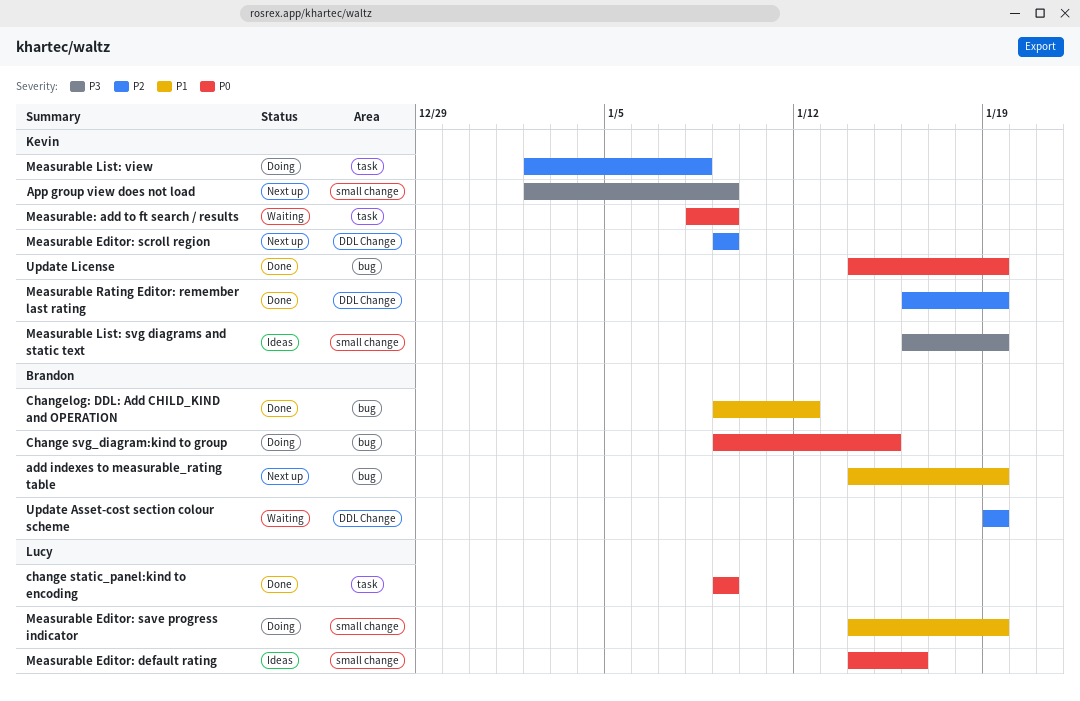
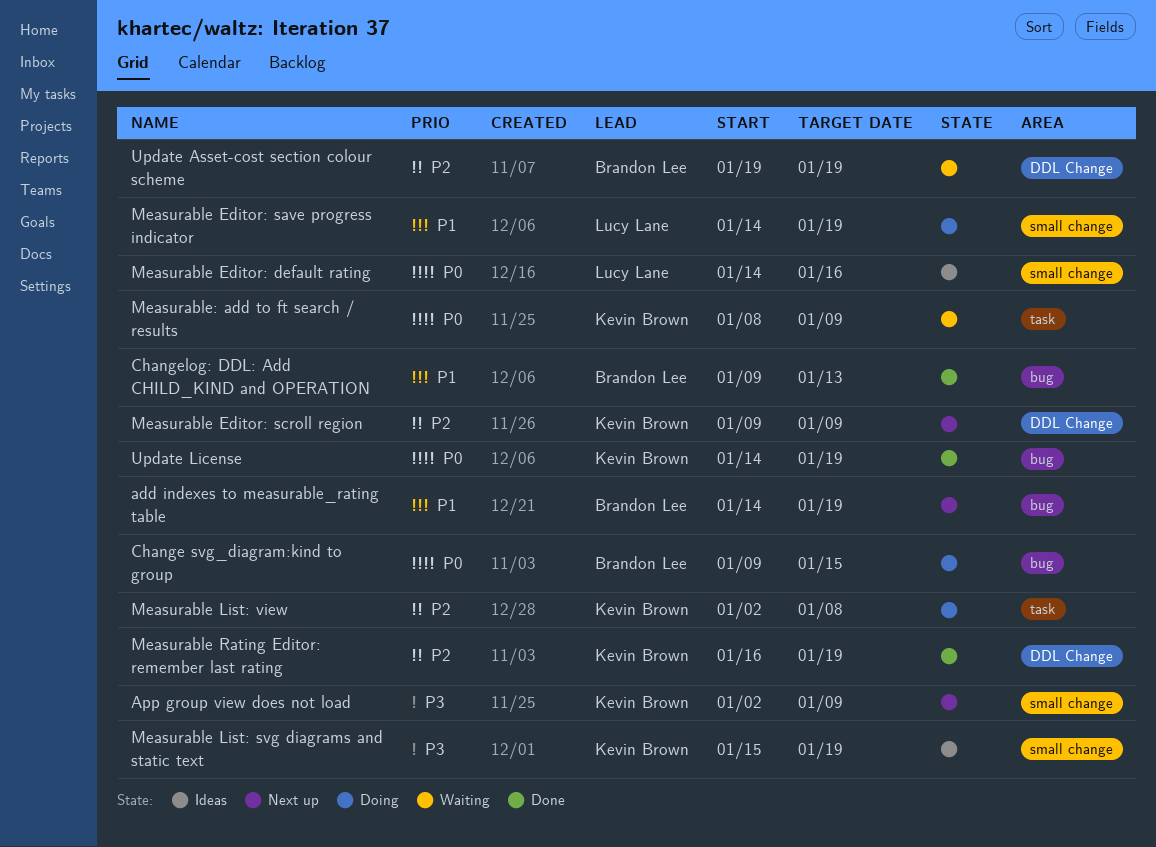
change static_panel:kind to encoding: present -> none
Changelog: DDL: Add CHILD_KIND and OPERATION, due: Jan 12 -> Jan 13
Measurable List: svg diagrams and static text, start: Jan 16 -> Jan 15

